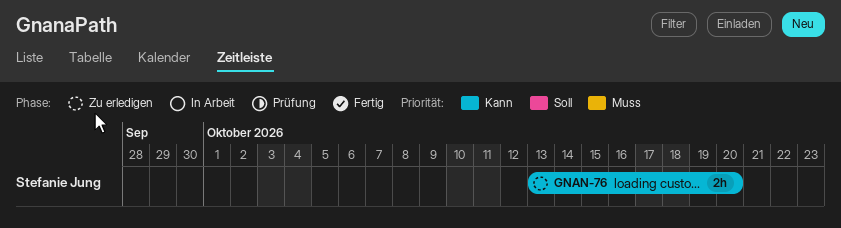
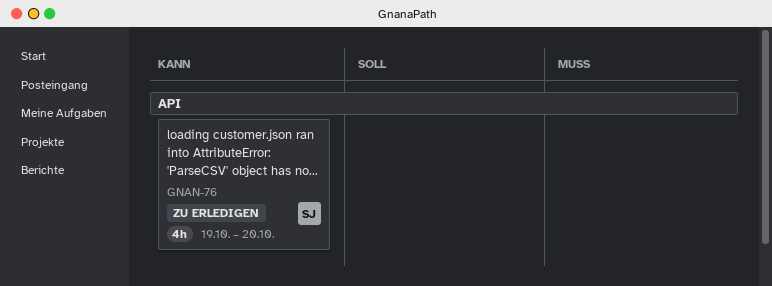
GNAN-76, estimate: 2h -> 4h
GNAN-76, start: Oct 13 -> Oct 19

